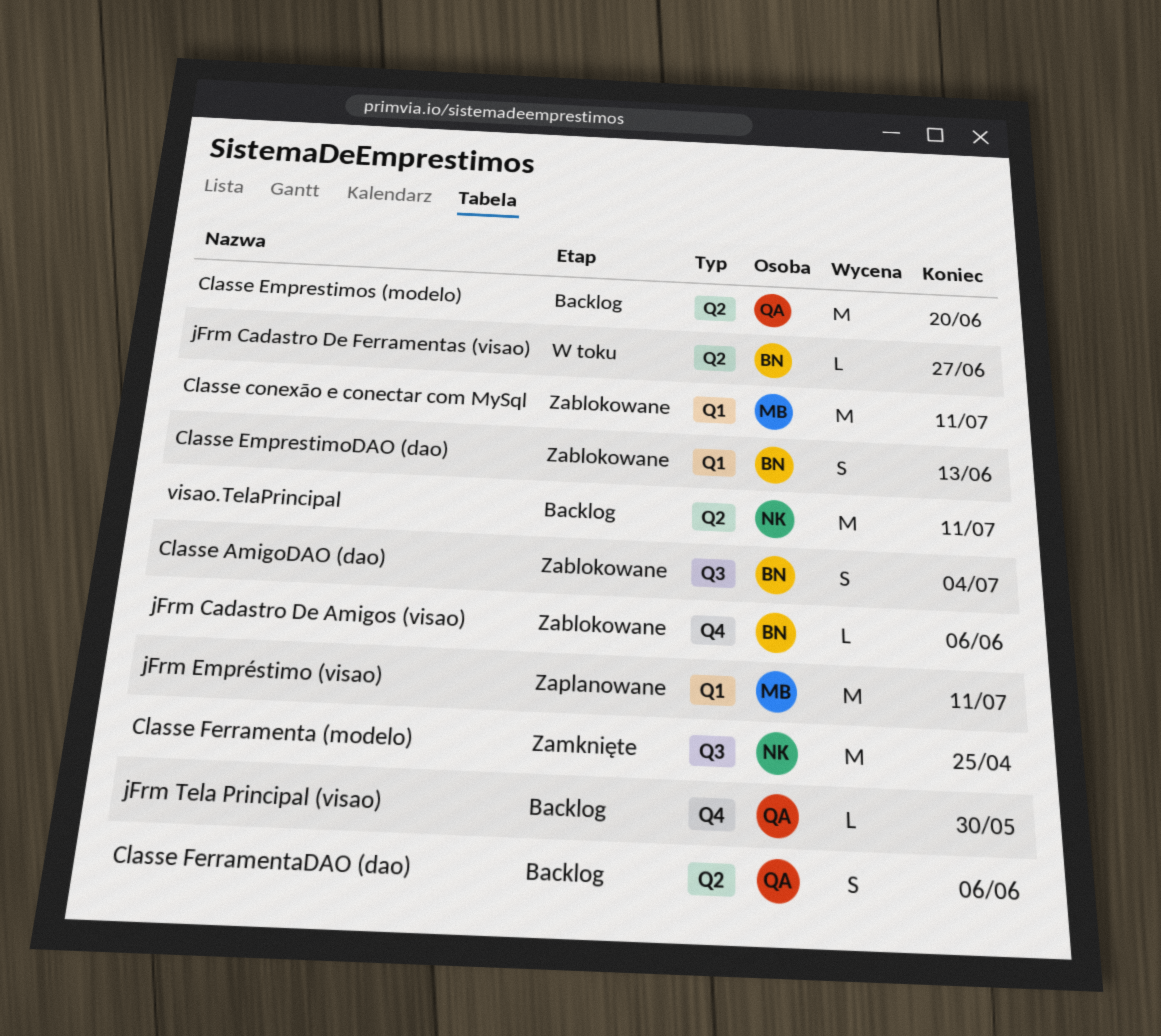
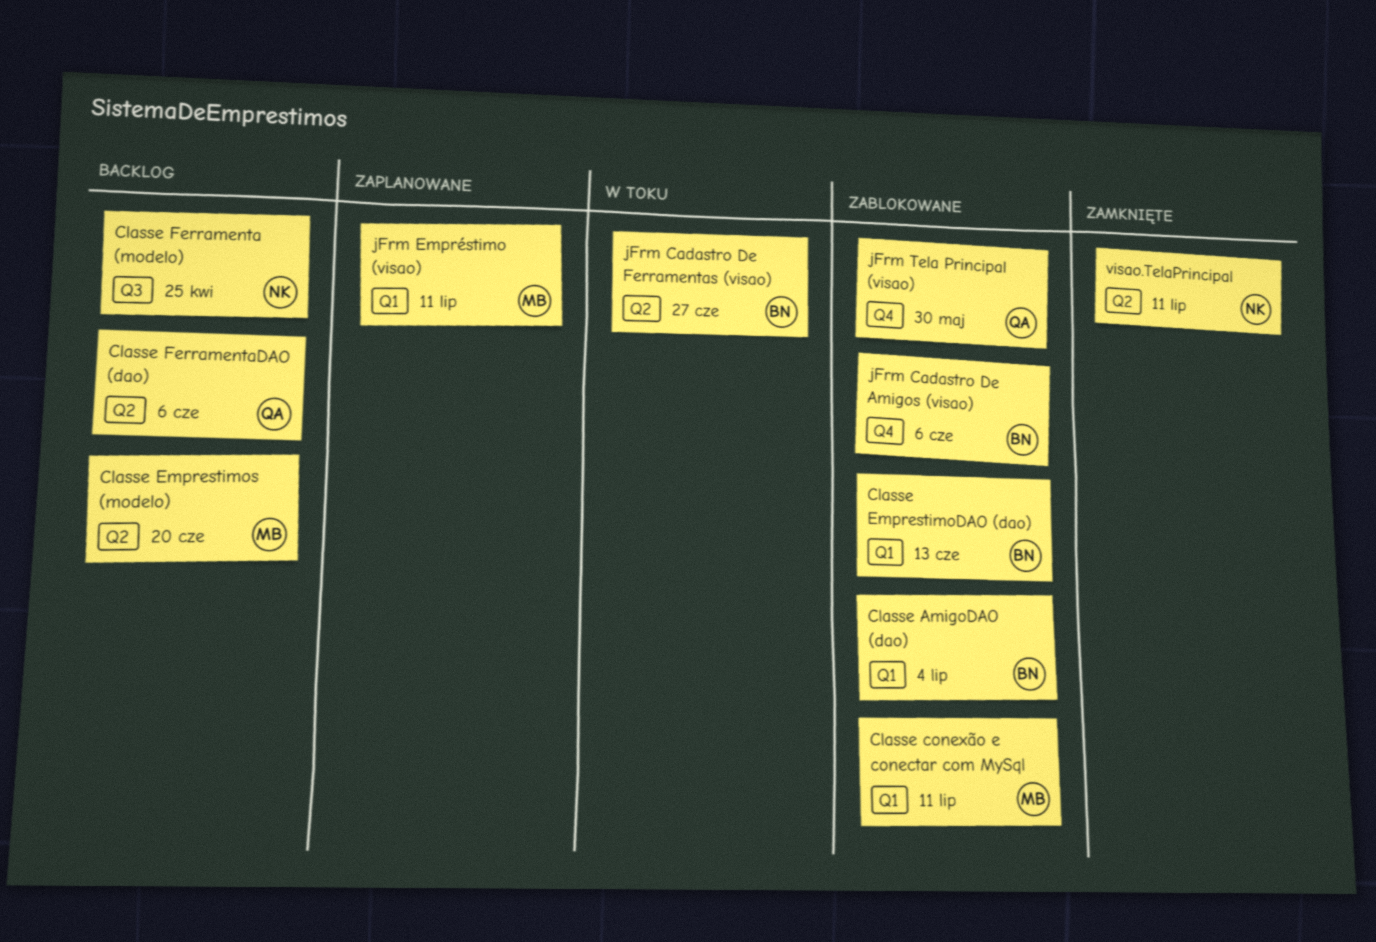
Classe AmigoDAO (dao), label: Q3 -> Q1
Classe Emprestimos (modelo), owner: QA -> MB
Classe Ferramenta (modelo), status: Zamknięte -> Backlog
jFrm Tela Principal (visao), status: Backlog -> Zablokowane
visao.TelaPrincipal, status: Backlog -> Zamknięte

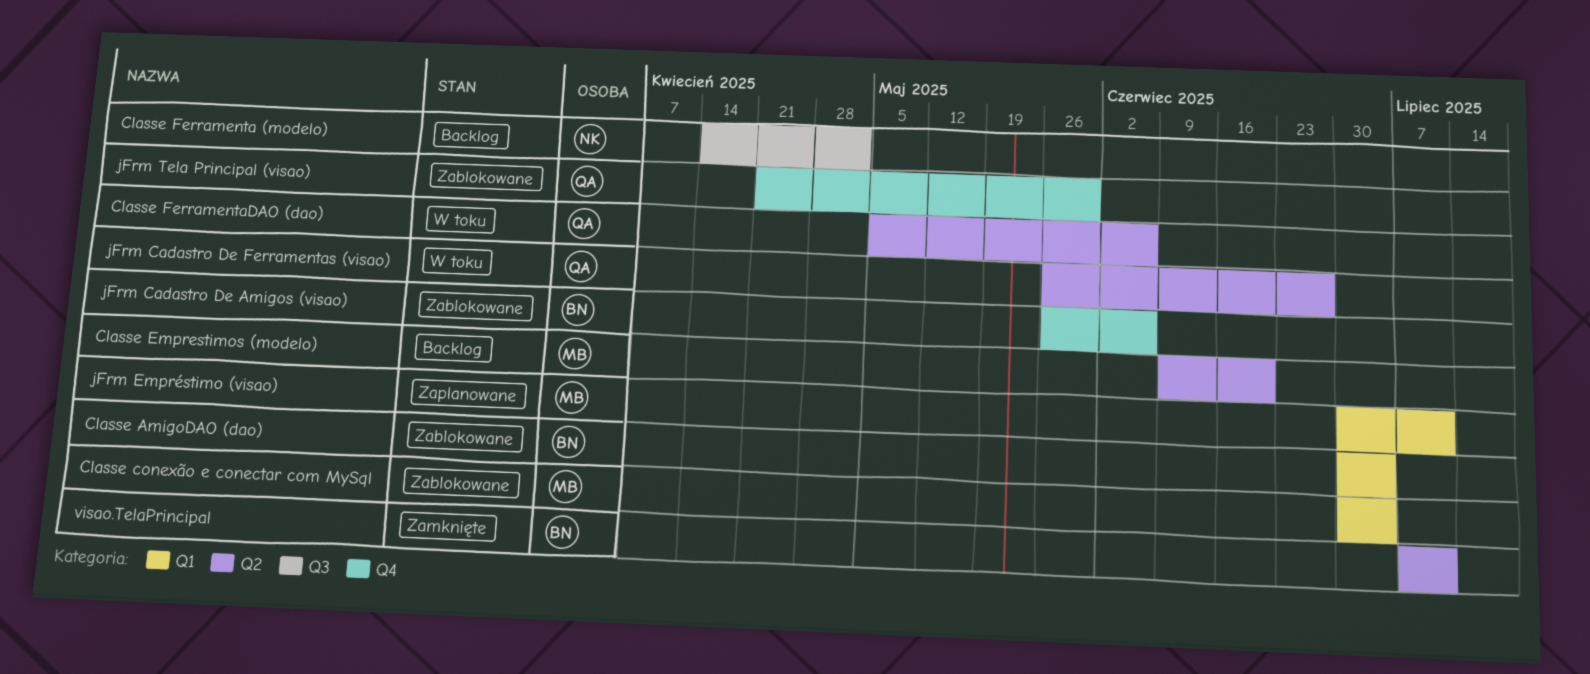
Classe conexão e conectar com MySql, due: Jul 11 -> Jul 4
Classe EmprestimoDAO (dao): present -> none
Classe Ferramenta (modelo), due: Apr 25 -> May 2
Classe FerramentaDAO (dao), status: Backlog -> W toku
jFrm Cadastro De Ferramentas (visao), owner: BN -> QA
visao.TelaPrincipal, owner: NK -> BN

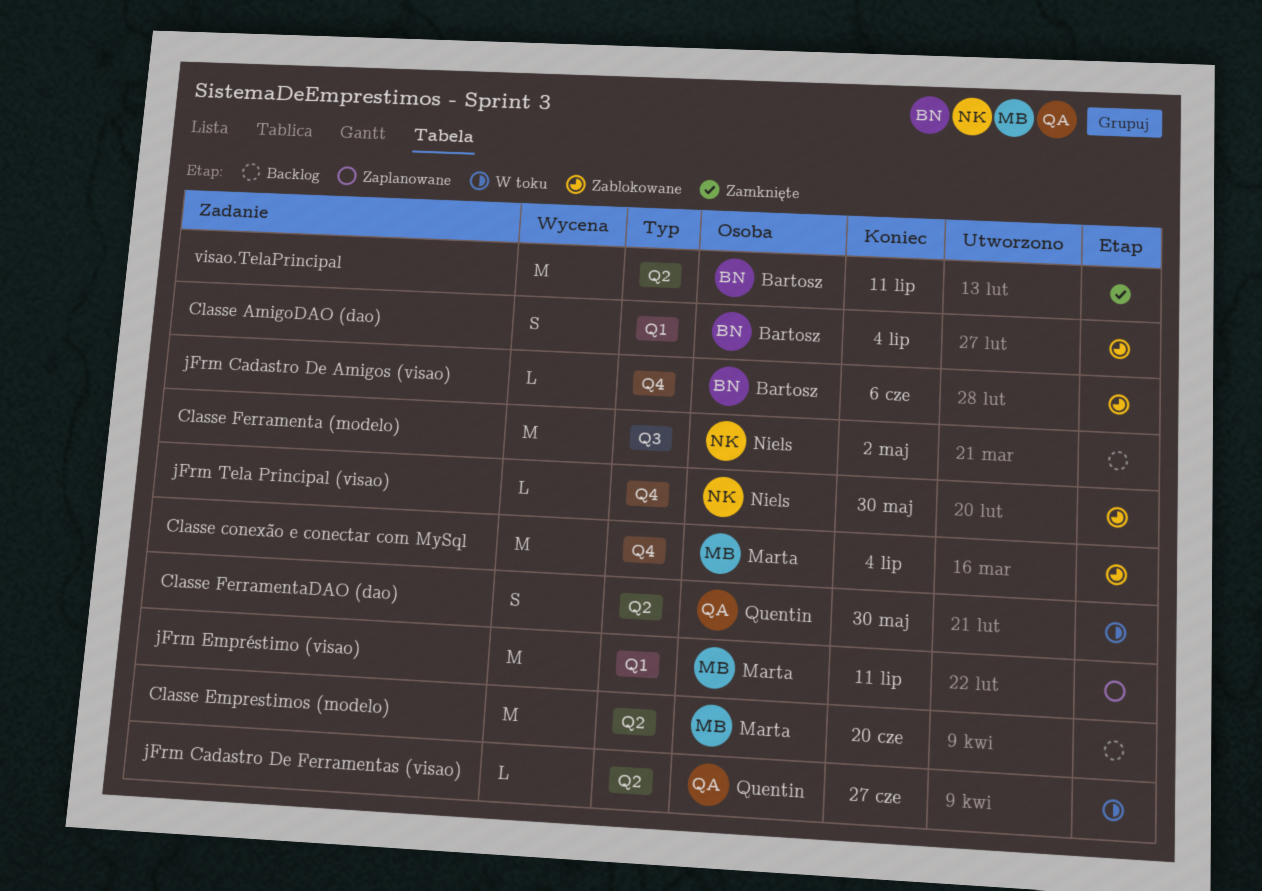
Classe conexão e conectar com MySql, label: Q1 -> Q4
Classe FerramentaDAO (dao), due: Jun 6 -> May 30
jFrm Tela Principal (visao), owner: Quentin -> Niels

